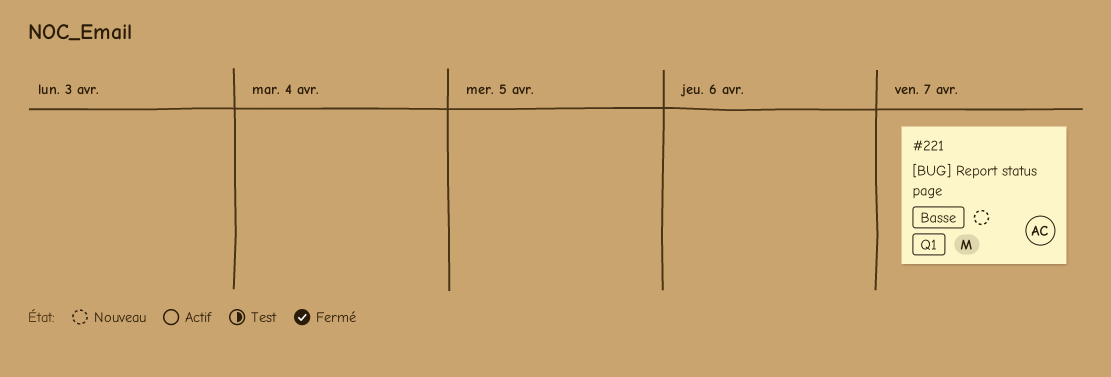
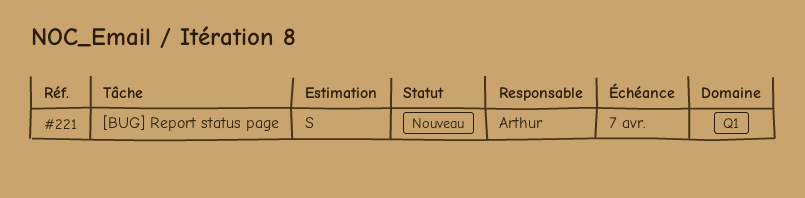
#221, estimate: M -> S

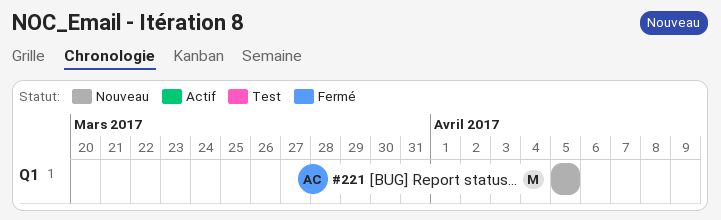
#221, estimate: S -> M
#221, due: Apr 7 -> Apr 5

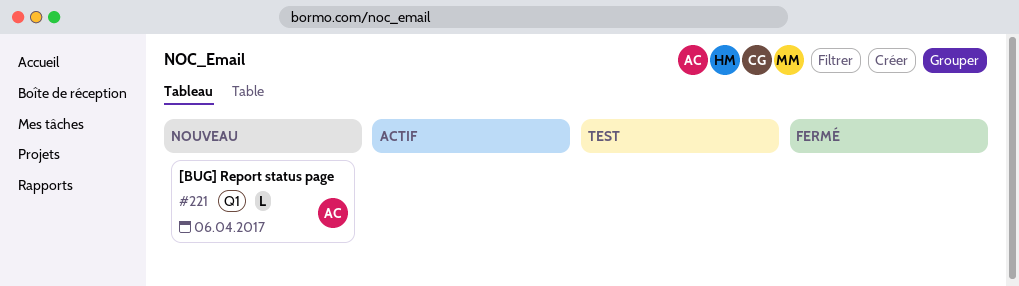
#221, estimate: M -> L
#221, due: Apr 5 -> Apr 6

